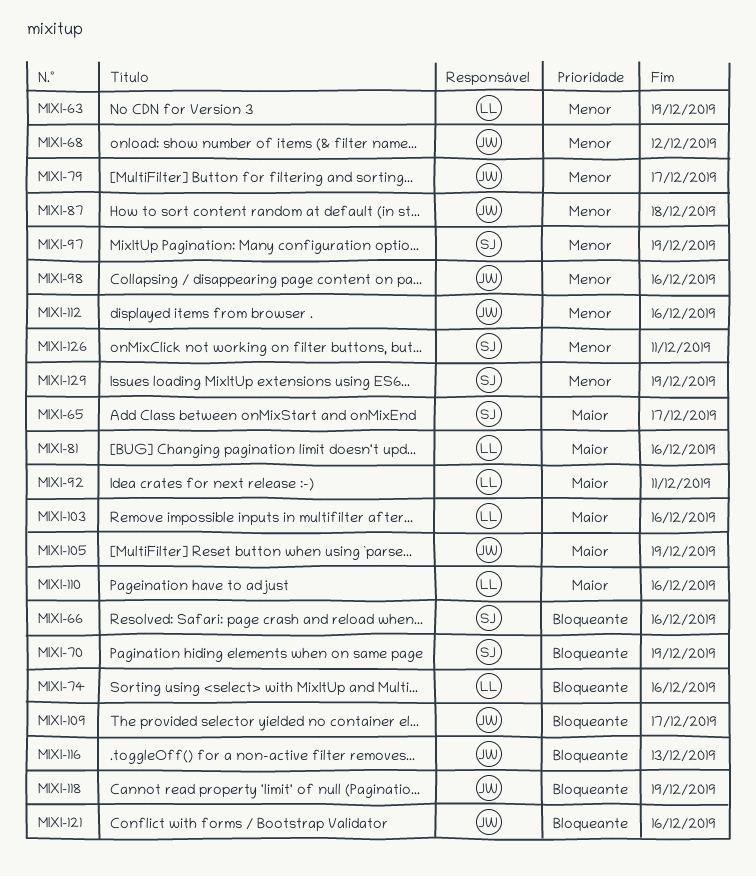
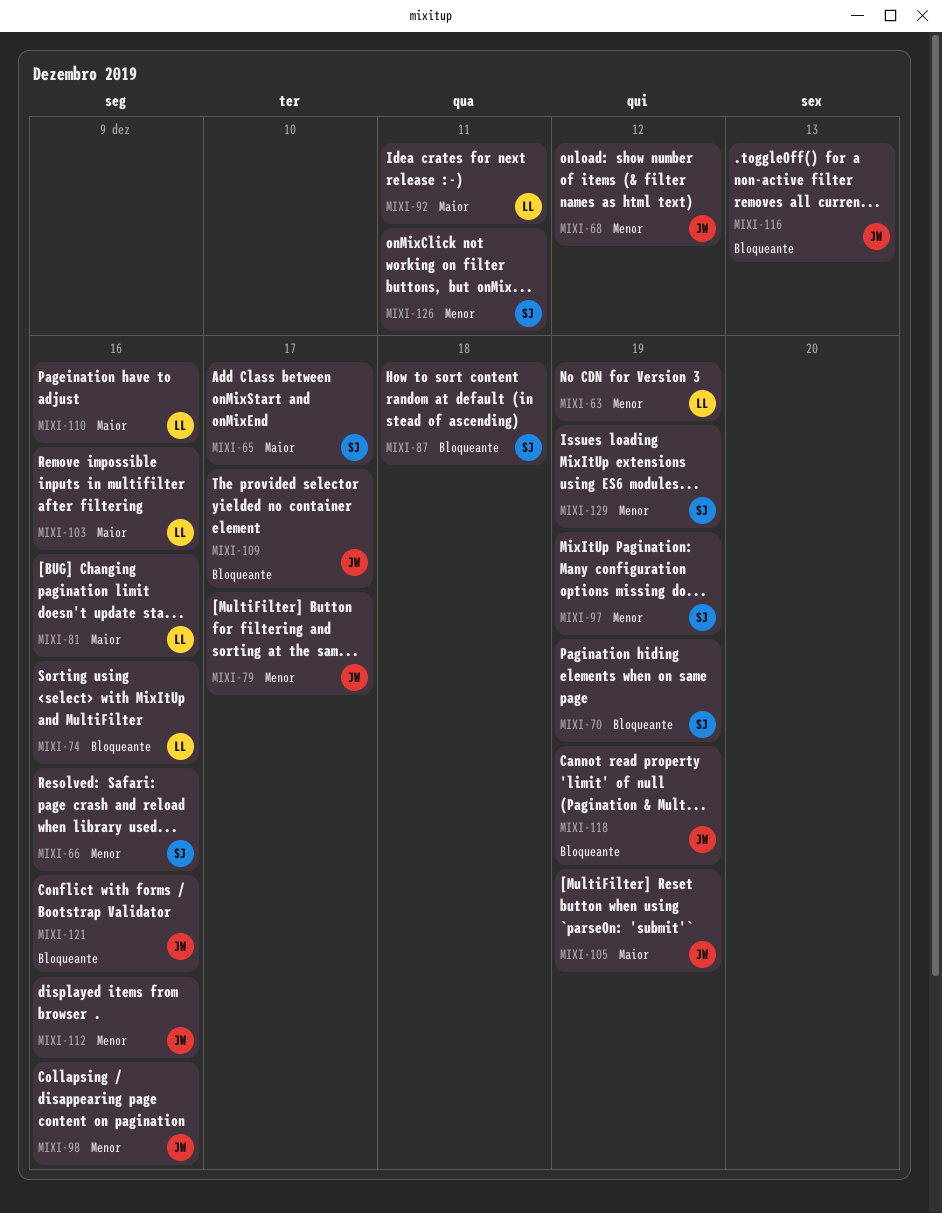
MIXI-66, priority: Bloqueante -> Menor
MIXI-87, owner: JW -> SJ
MIXI-87, priority: Menor -> Bloqueante

